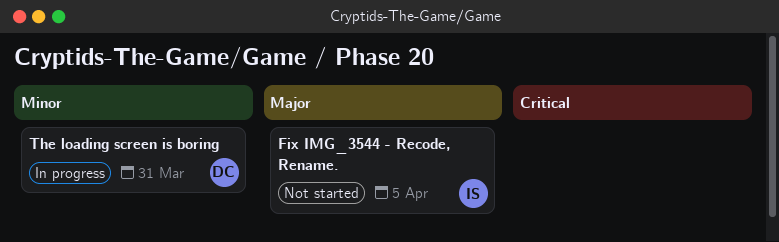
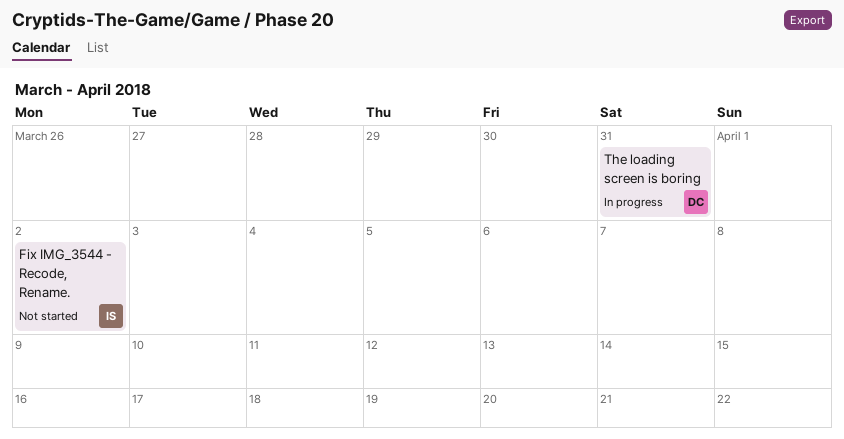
Fix IMG_3544 - Recode, Rename., due: Apr 5 -> Apr 2

